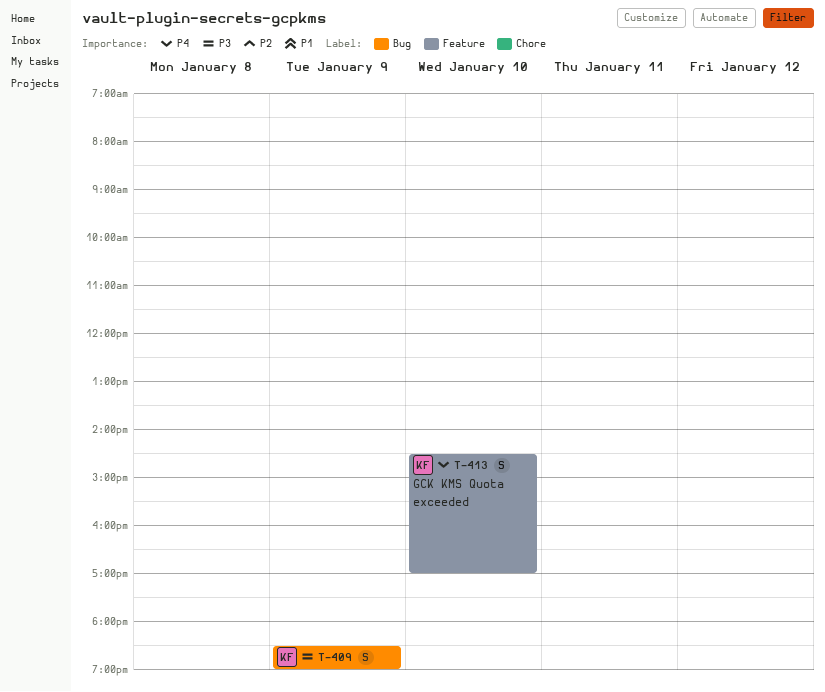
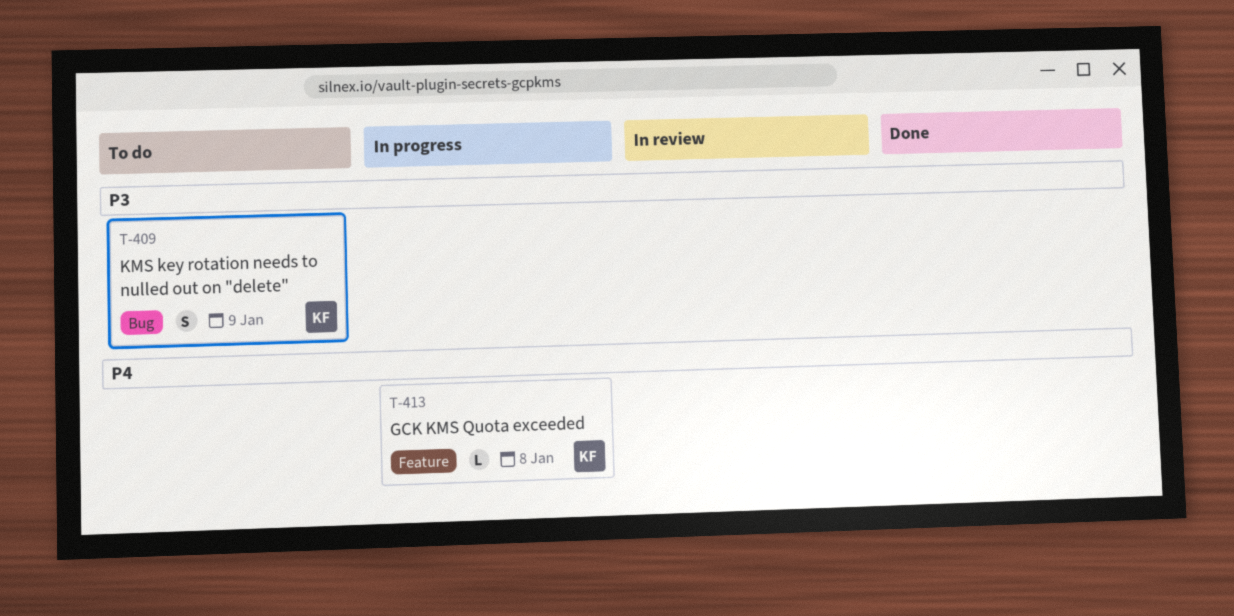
T-413, estimate: S -> L
T-413, day: Jan 10 -> Jan 8

